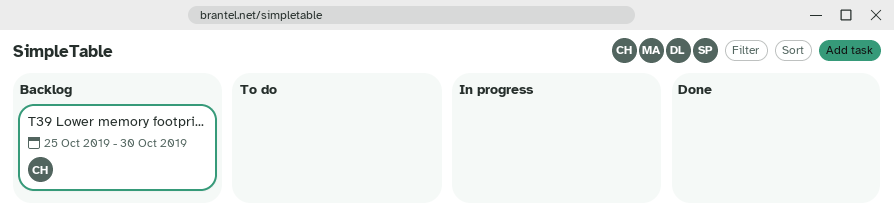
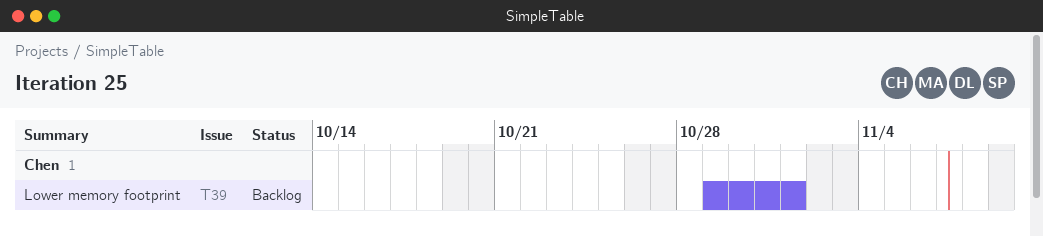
T39, start: Oct 25 -> Oct 29
T39, due: Oct 30 -> Nov 1

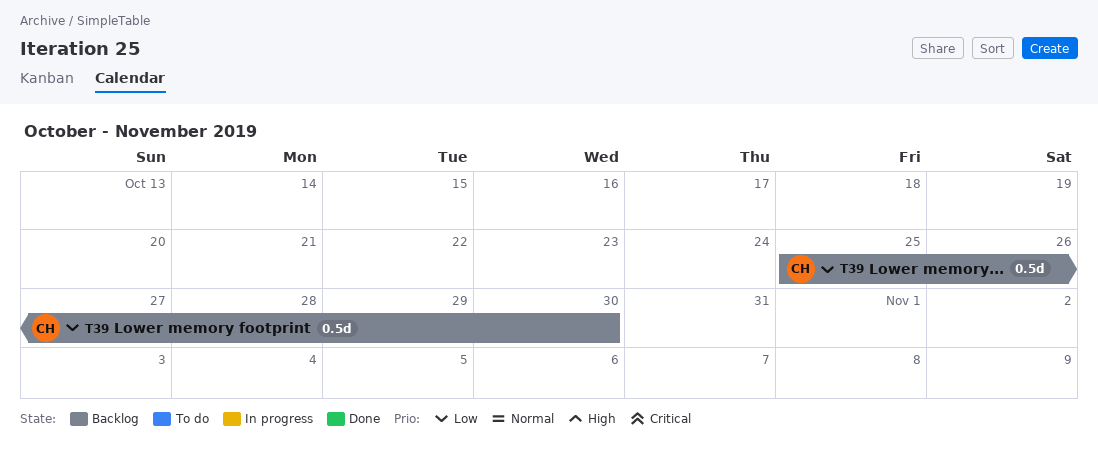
T39, start: Oct 29 -> Oct 25
T39, due: Nov 1 -> Oct 30

